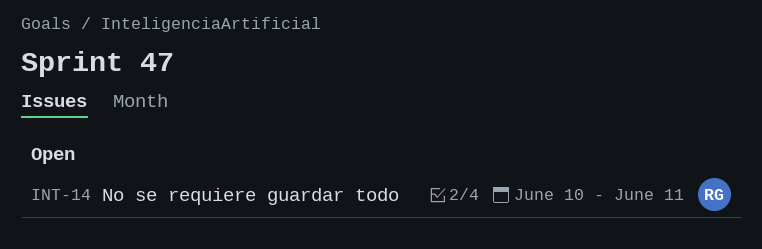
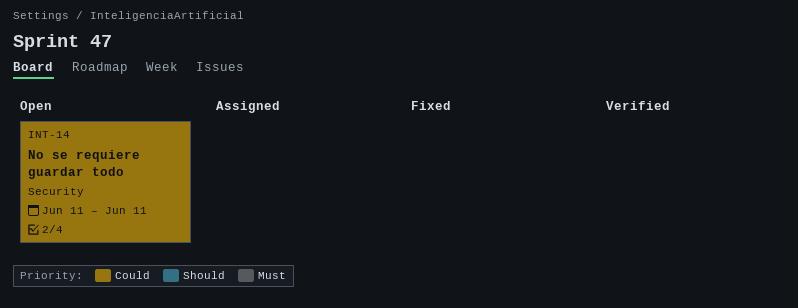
INT-14, start: Jun 10 -> Jun 11

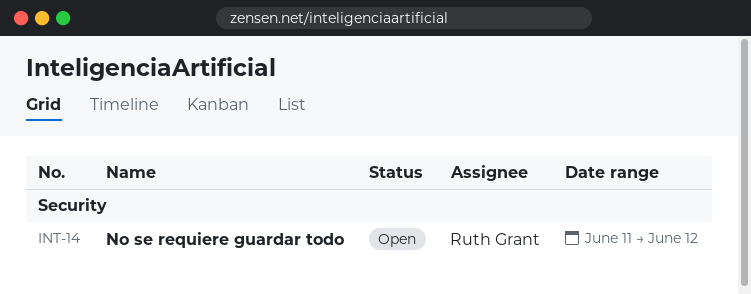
INT-14, due: Jun 11 -> Jun 12

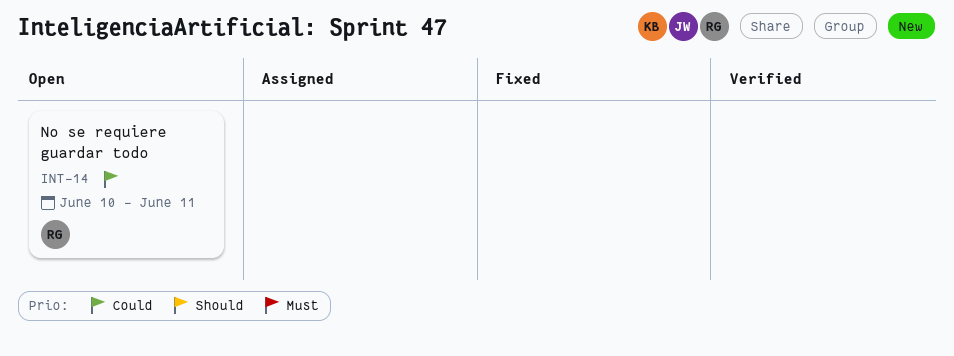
INT-14, start: Jun 11 -> Jun 10
INT-14, due: Jun 12 -> Jun 11

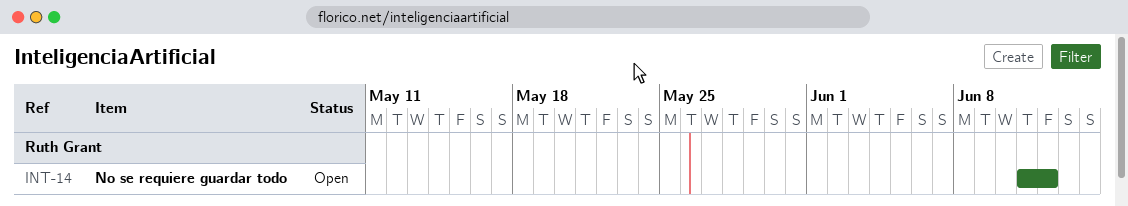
INT-14, start: Jun 10 -> Jun 11
INT-14, due: Jun 11 -> Jun 12

